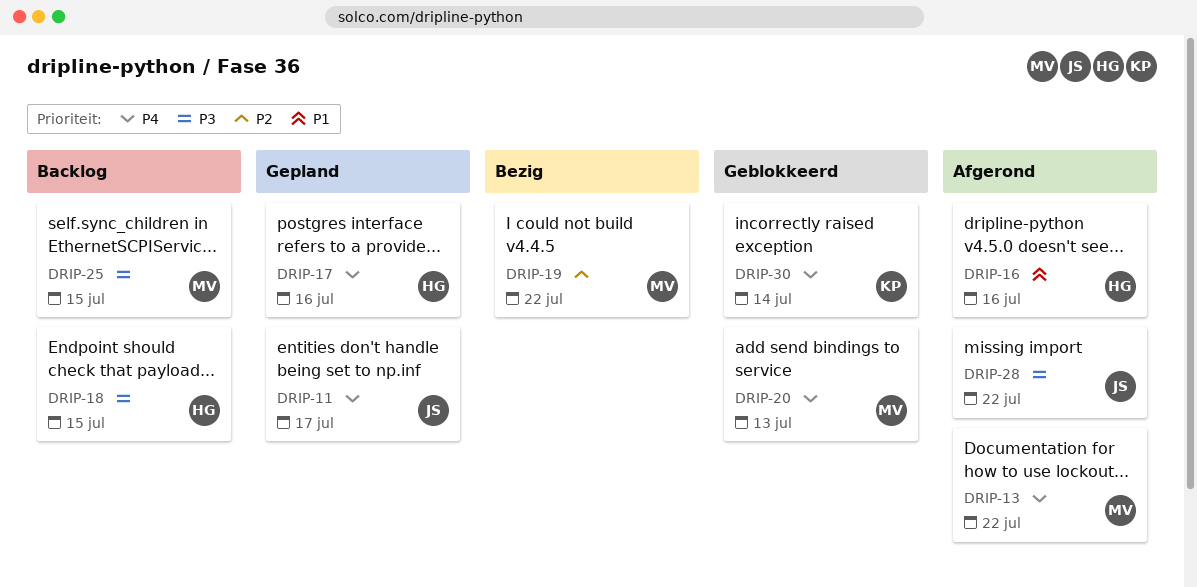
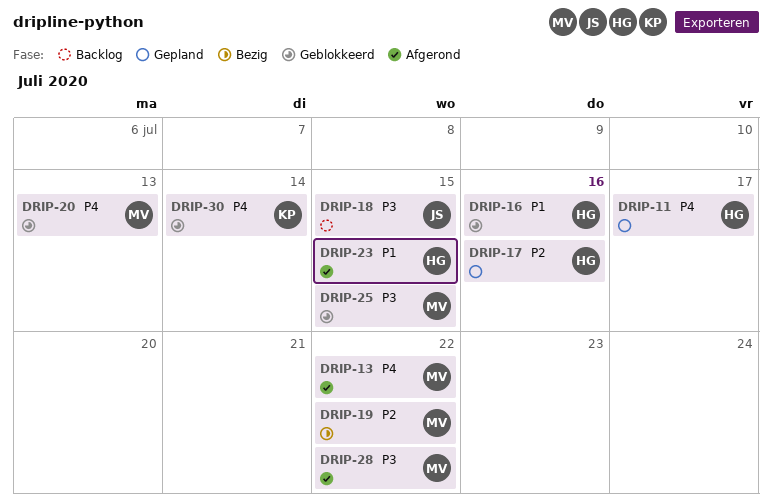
DRIP-11, owner: JS -> HG
DRIP-16, status: Afgerond -> Geblokkeerd
DRIP-17, priority: P4 -> P2
DRIP-18, owner: HG -> JS
DRIP-23: none -> present
DRIP-25, status: Backlog -> Geblokkeerd
DRIP-28, owner: JS -> MV

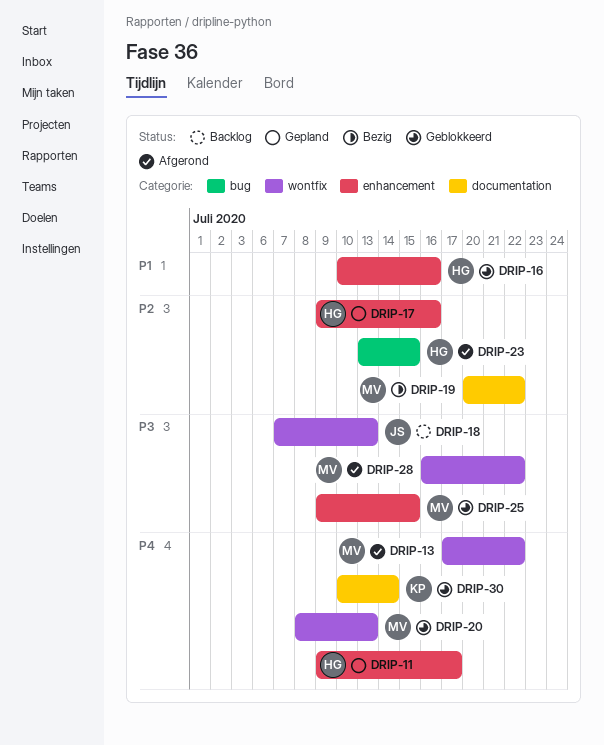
DRIP-18, due: Jul 15 -> Jul 13
DRIP-23, priority: P1 -> P2

